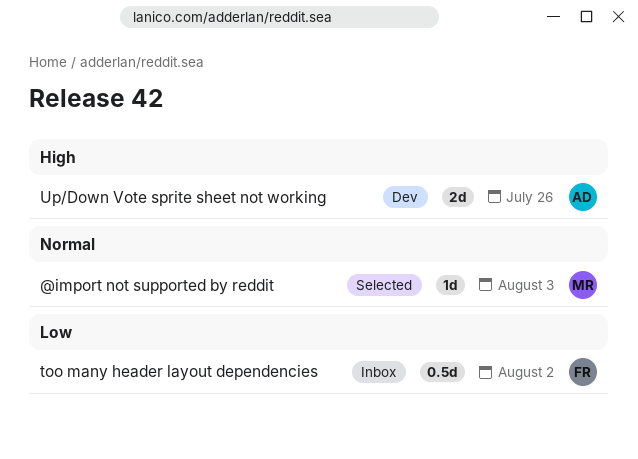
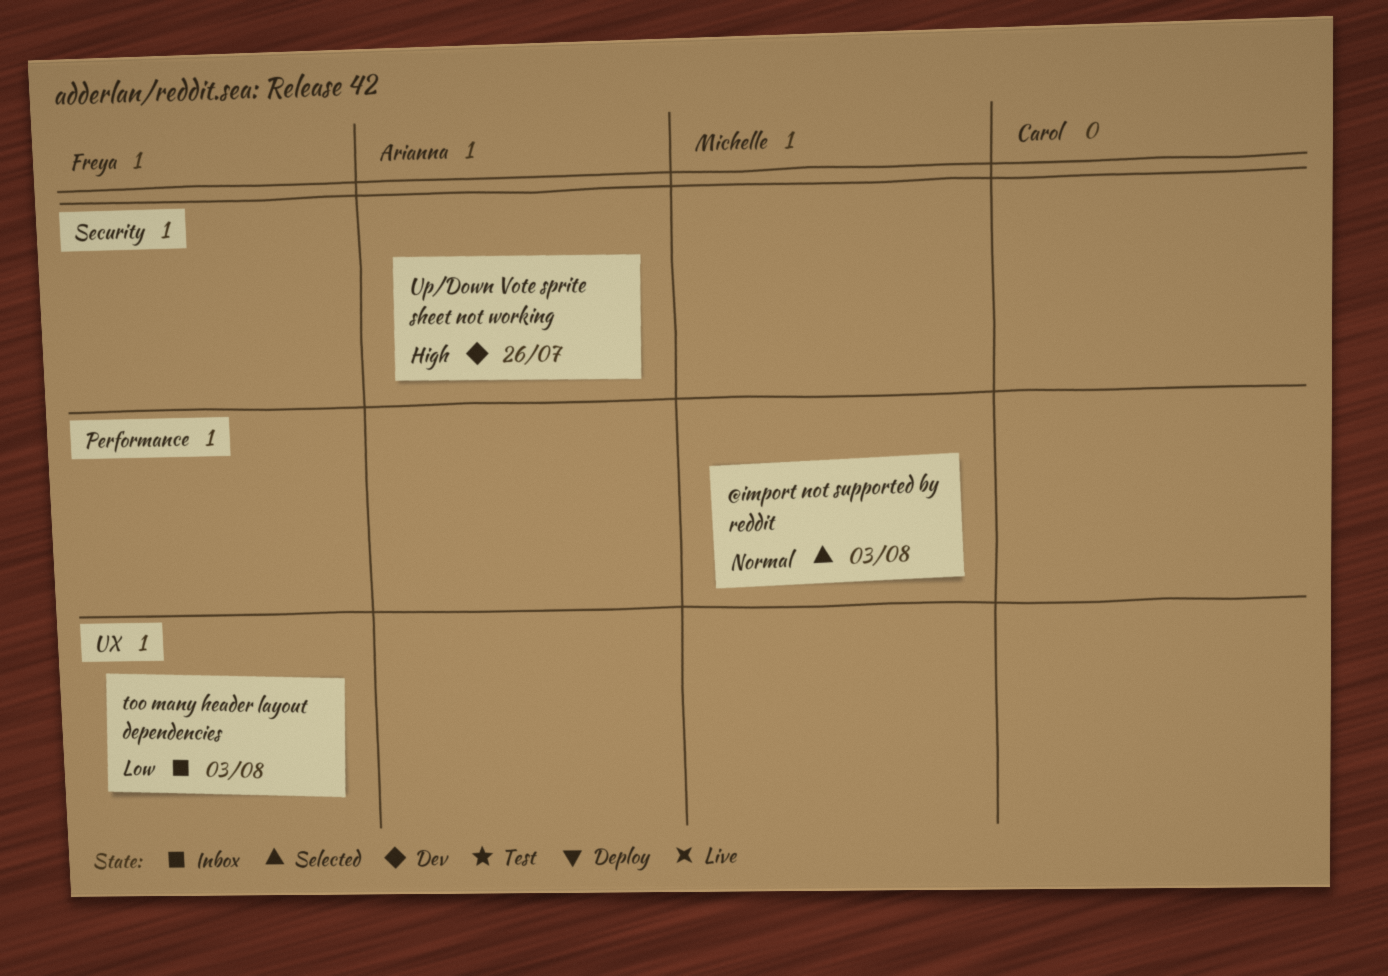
too many header layout dependencies, due: Aug 2 -> Aug 3

